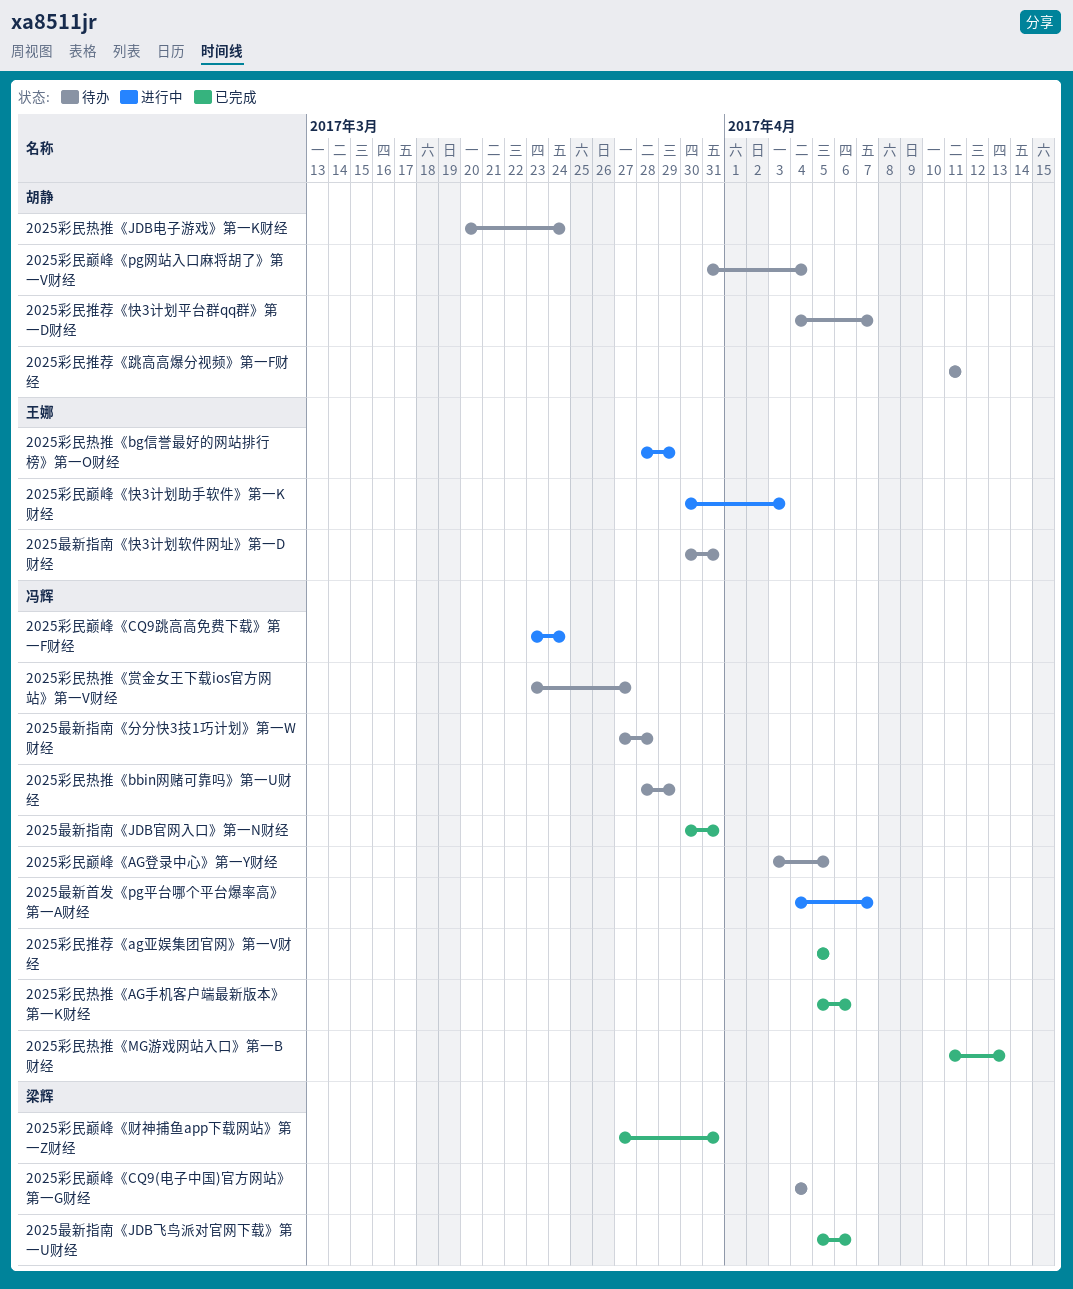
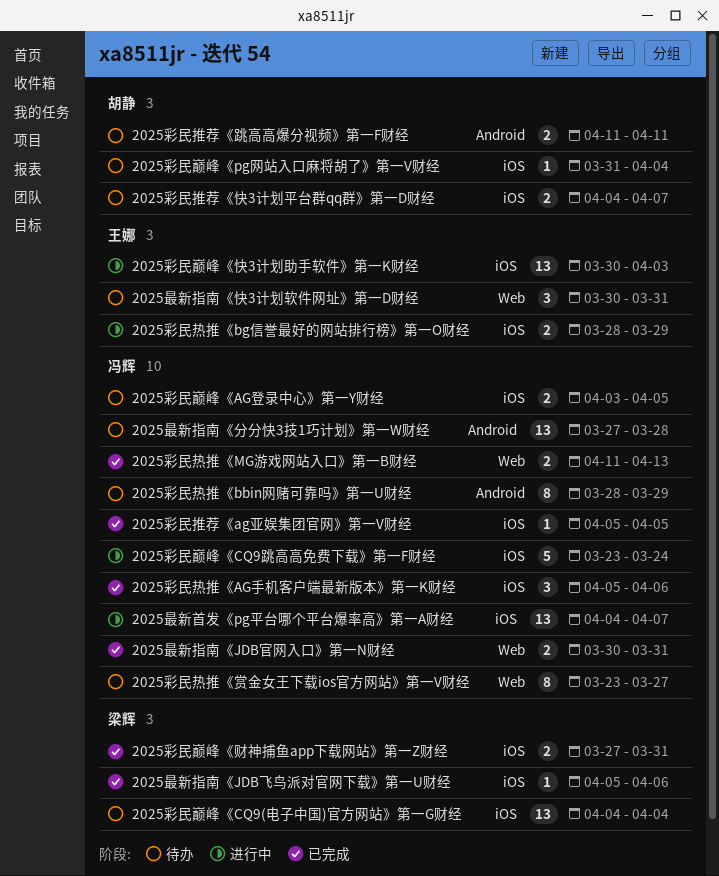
2025彩民热推《JDB电子游戏》第一K财经: present -> none

